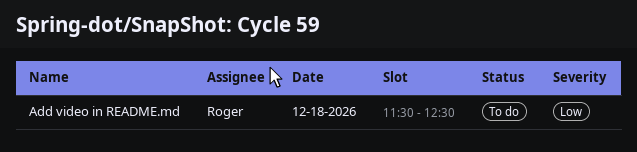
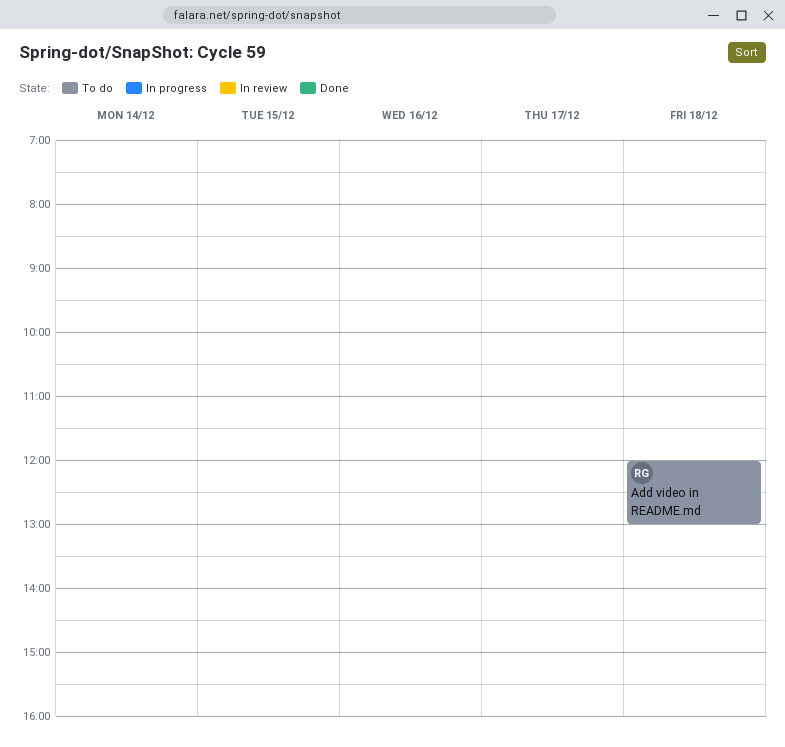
Add video in README.md, begins: 11:30 -> 12:00
Add video in README.md, ends: 12:30 -> 13:00

